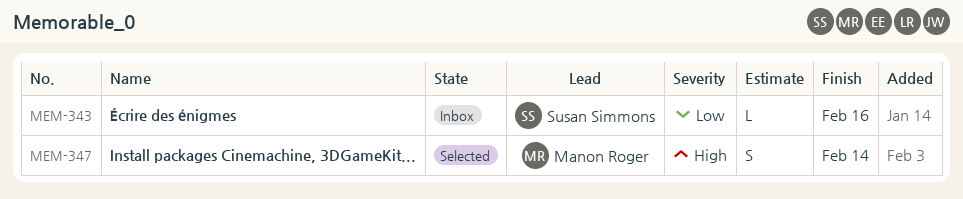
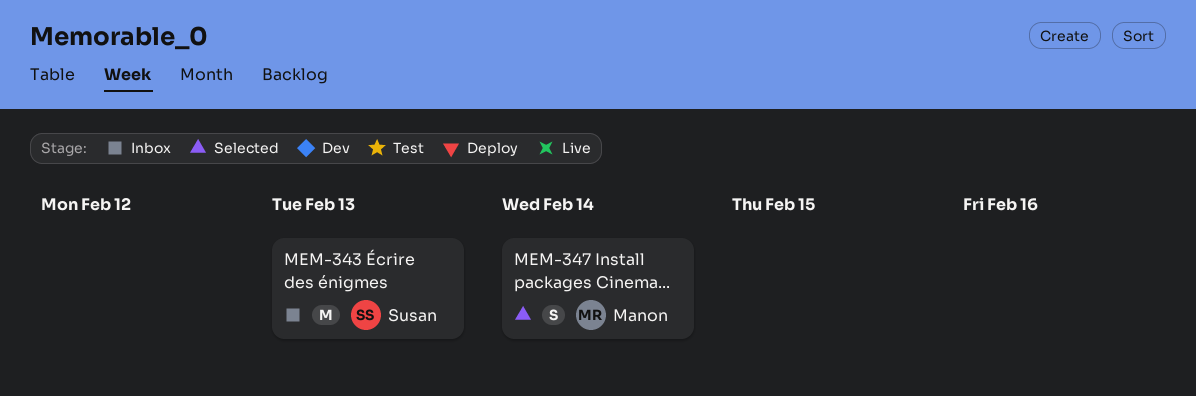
MEM-343, estimate: L -> M
MEM-343, due: Feb 16 -> Feb 13

